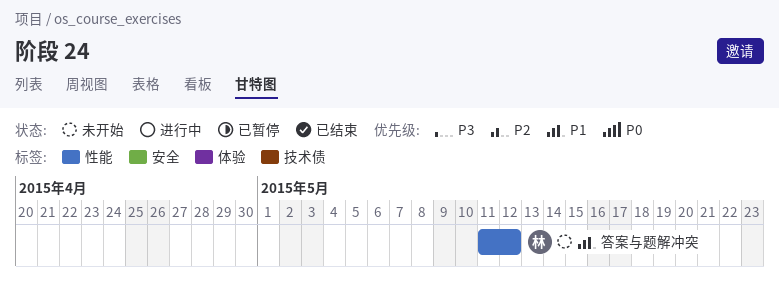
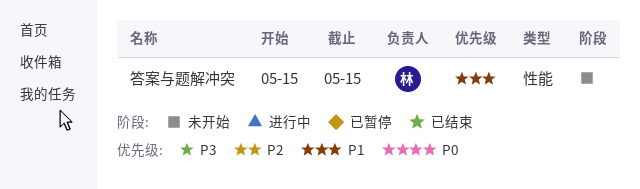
答案与题解冲突, start: May 11 -> May 15
答案与题解冲突, due: May 12 -> May 15

